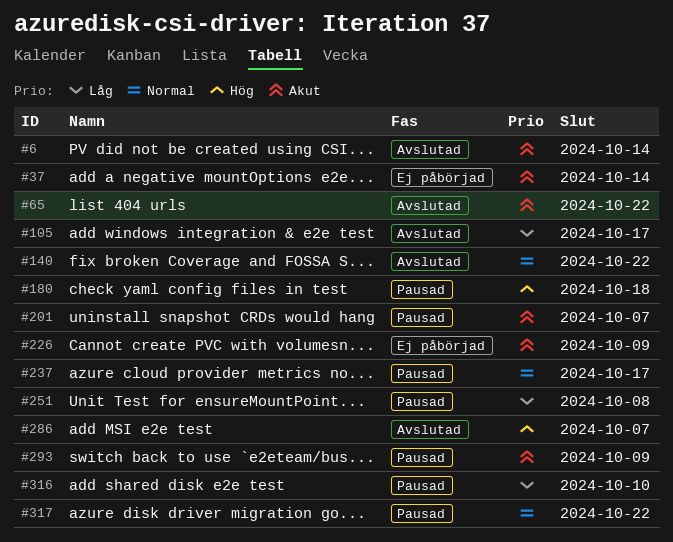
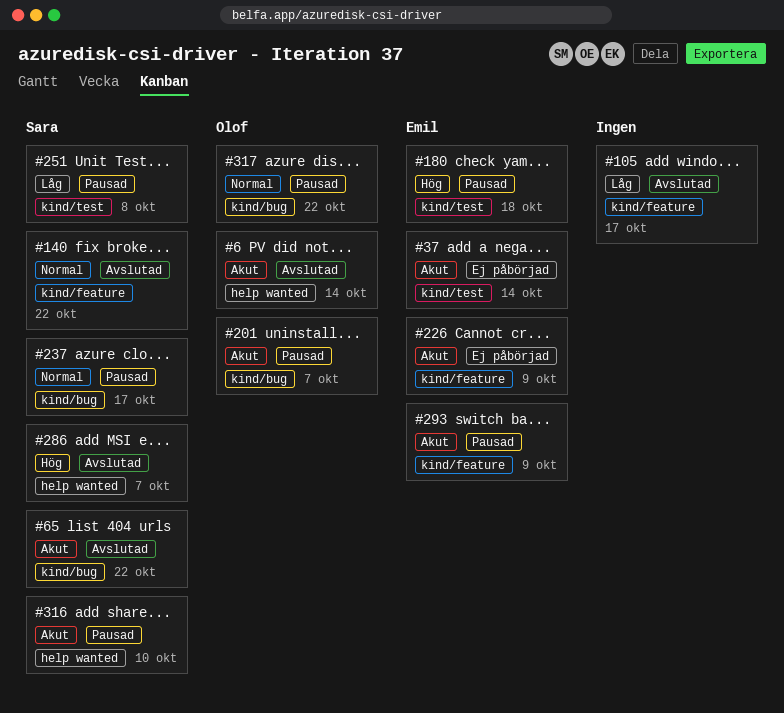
#316, priority: Låg -> Akut

